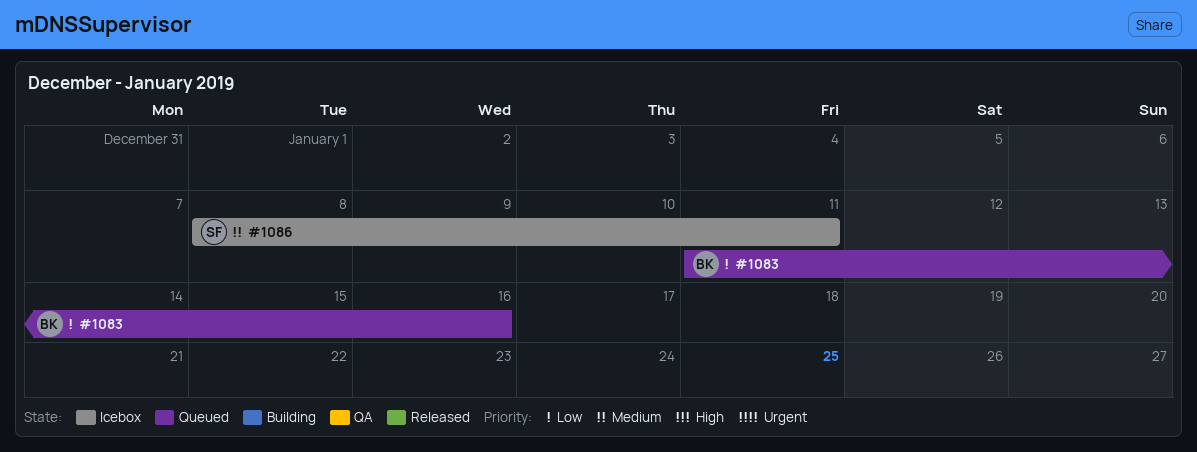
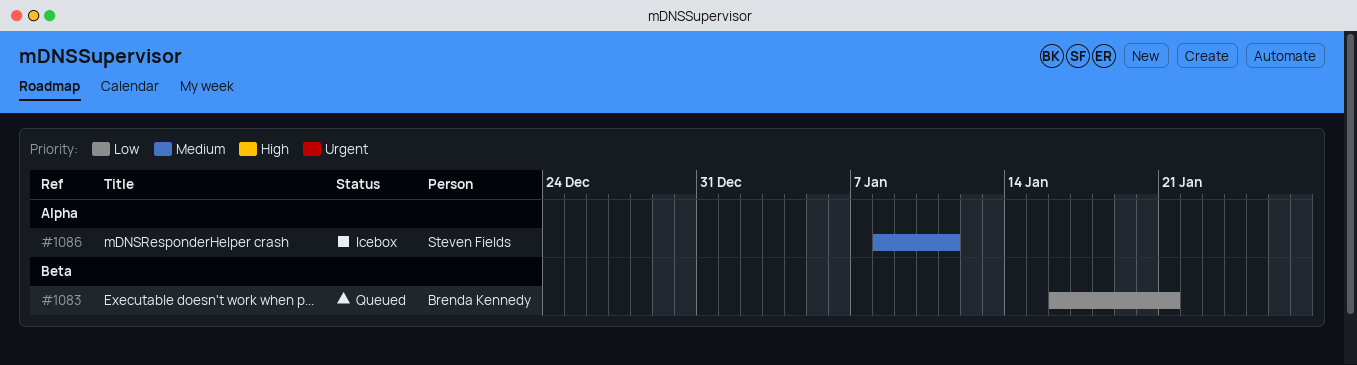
#1083, start: Jan 11 -> Jan 16
#1083, due: Jan 16 -> Jan 21

